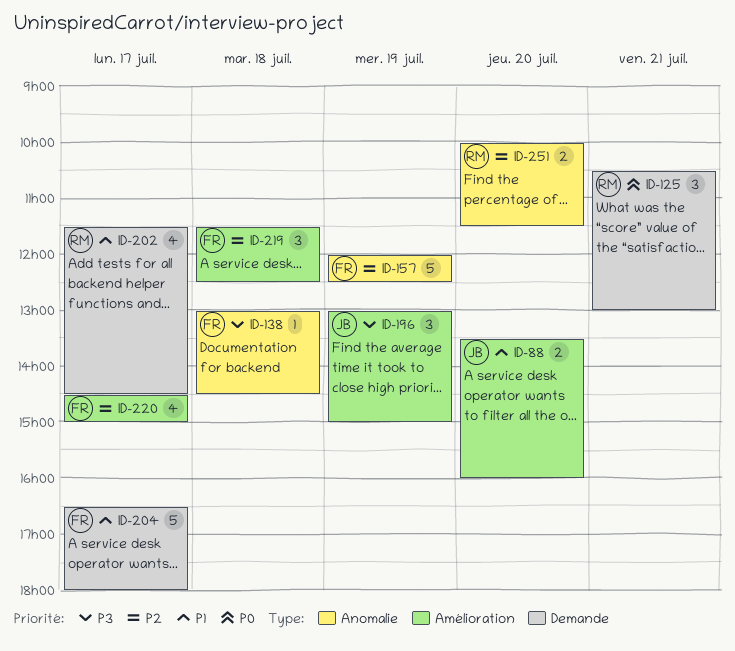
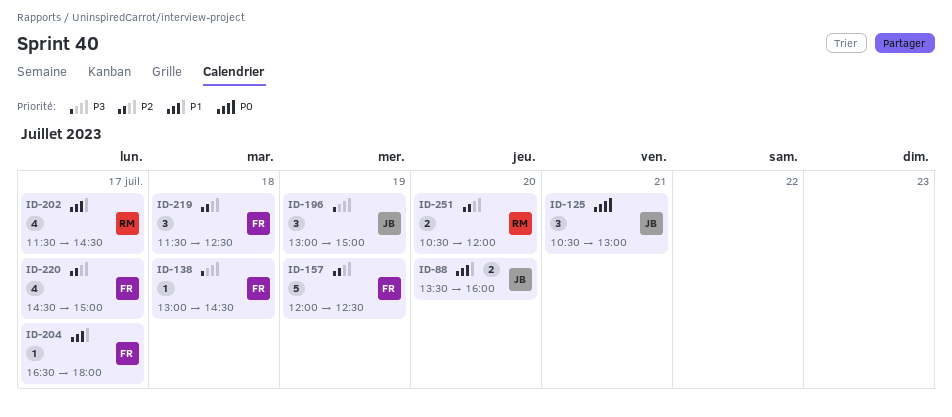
ID-125, owner: RM -> JB
ID-204, estimate: 5 -> 1
ID-251, begins: 10:00 -> 10:30
ID-251, ends: 11:30 -> 12:00

